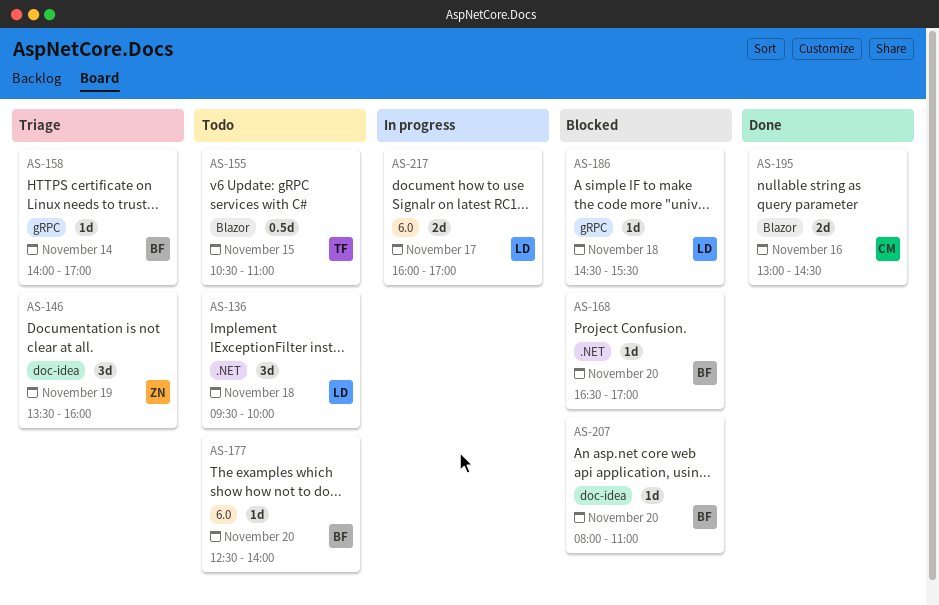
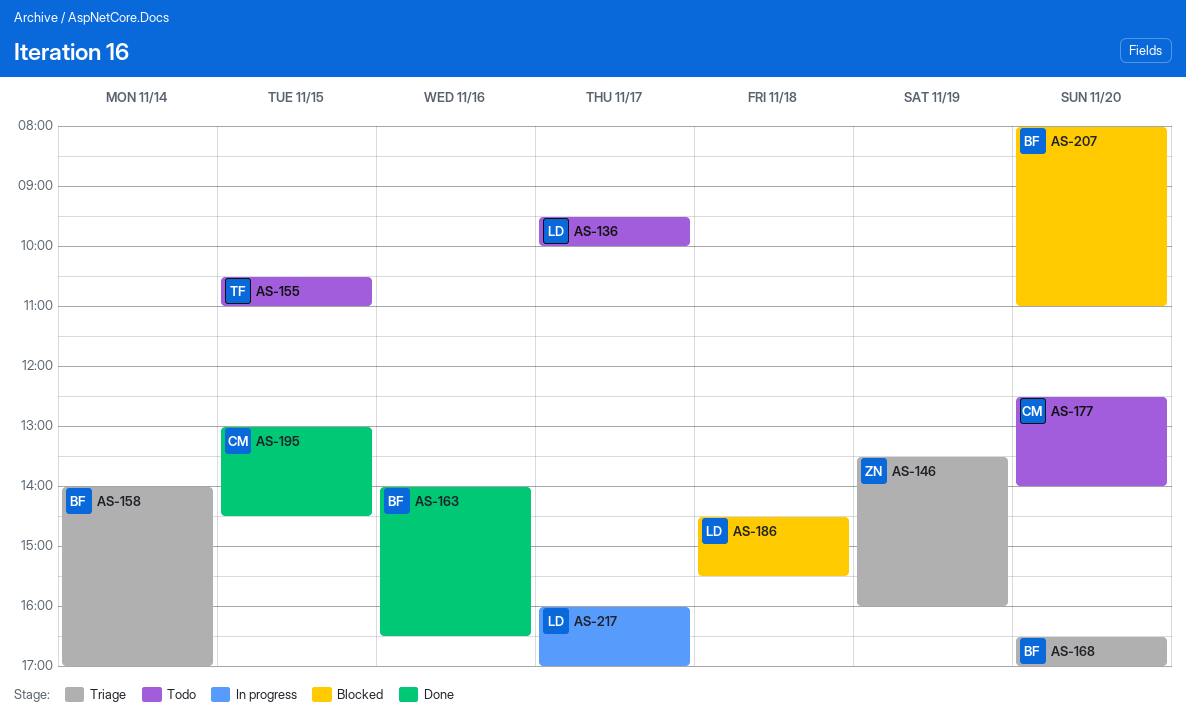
AS-136, day: Nov 18 -> Nov 17
AS-163: none -> present
AS-168, status: Blocked -> Triage
AS-177, owner: BF -> CM
AS-195, day: Nov 16 -> Nov 15

